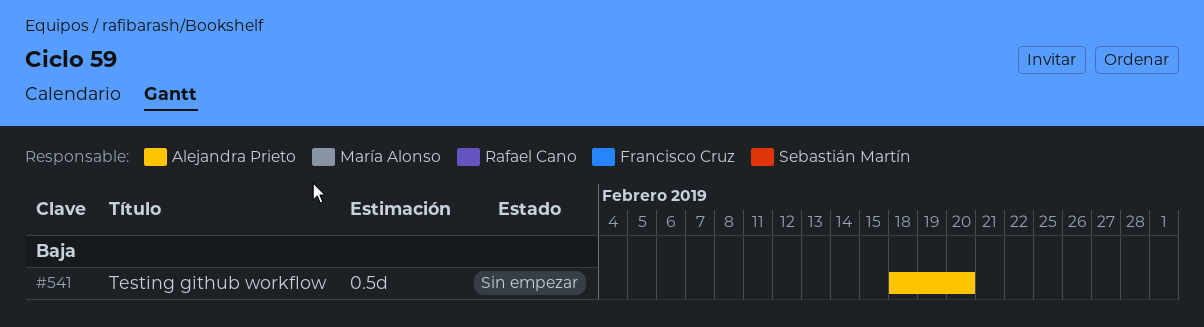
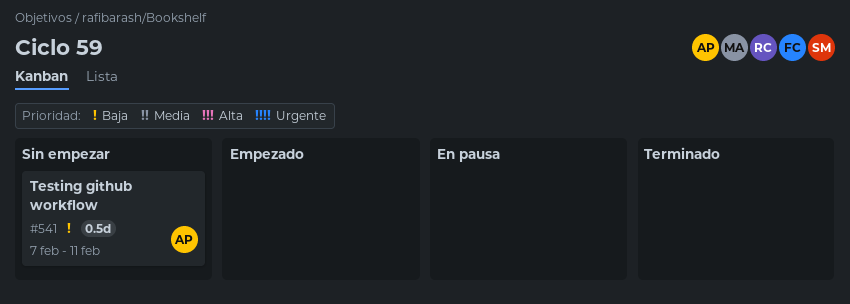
#541, start: Feb 18 -> Feb 7
#541, due: Feb 20 -> Feb 11

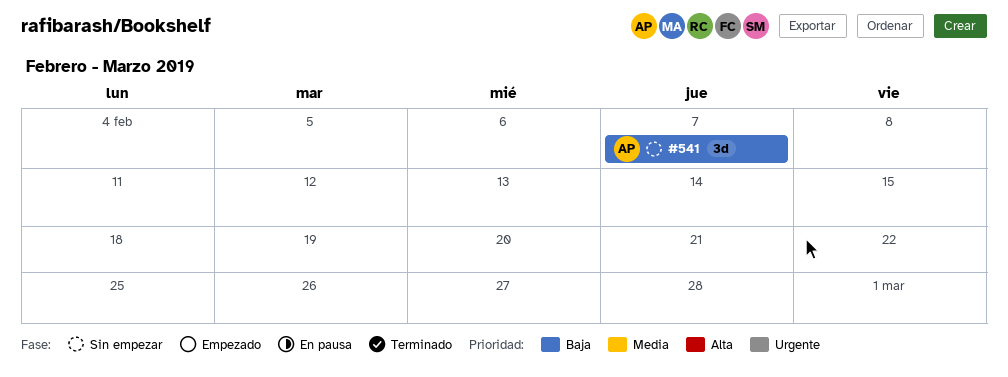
#541, estimate: 0.5d -> 3d
#541, due: Feb 11 -> Feb 7

